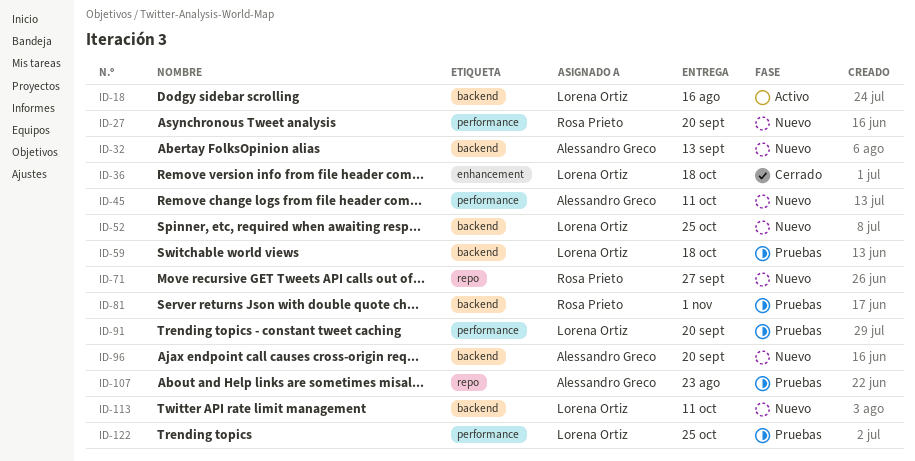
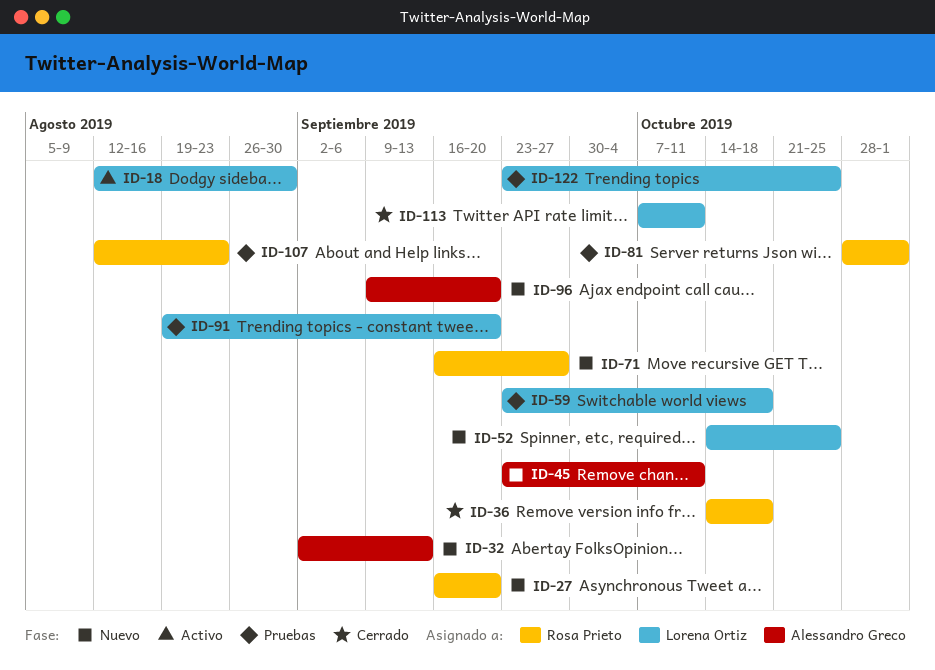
ID-18, due: Aug 16 -> Aug 30
ID-36, owner: Lorena Ortiz -> Rosa Prieto
ID-107, owner: Alessandro Greco -> Rosa Prieto
ID-113, status: Nuevo -> Cerrado

